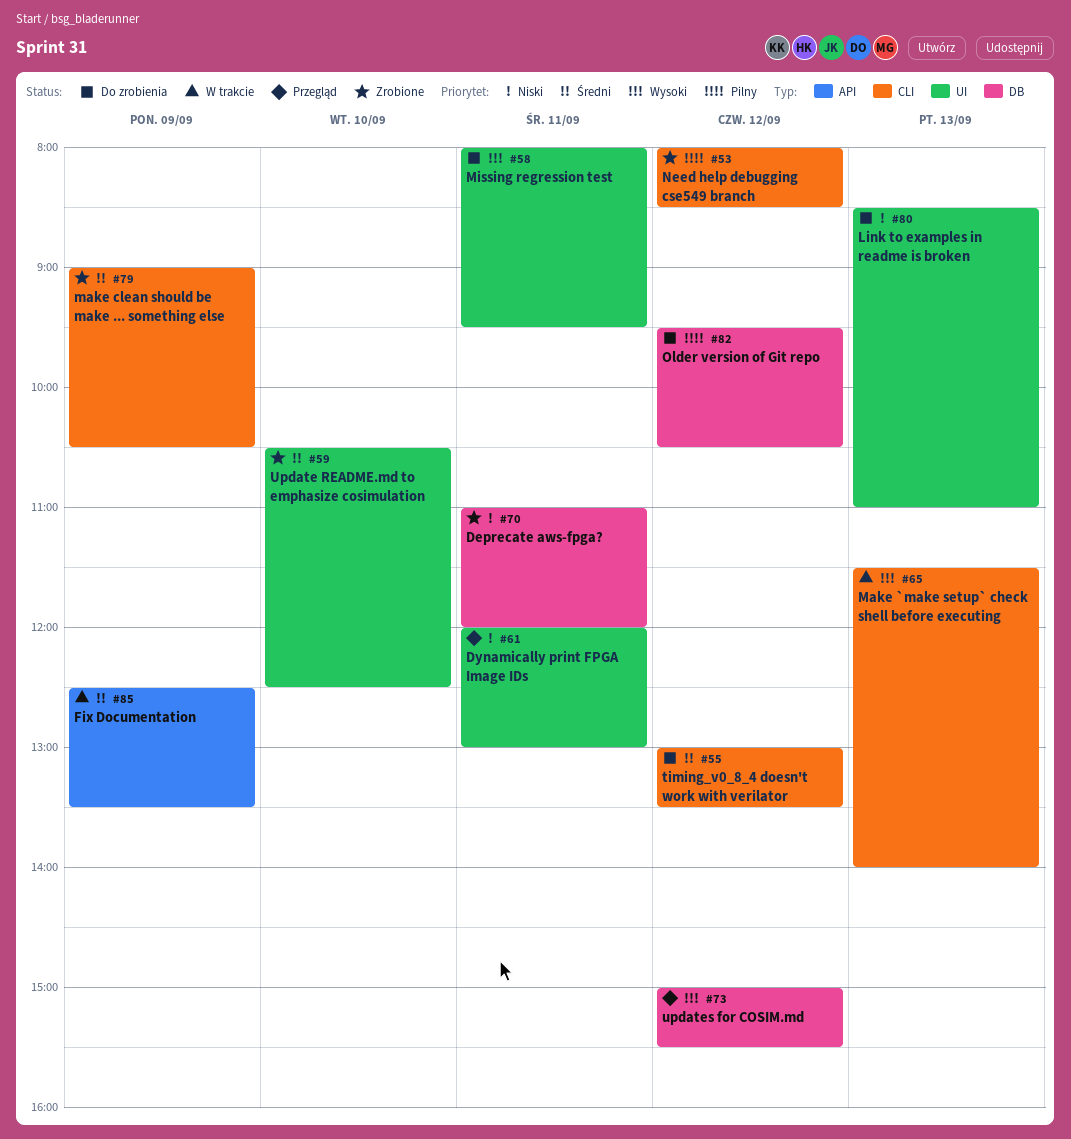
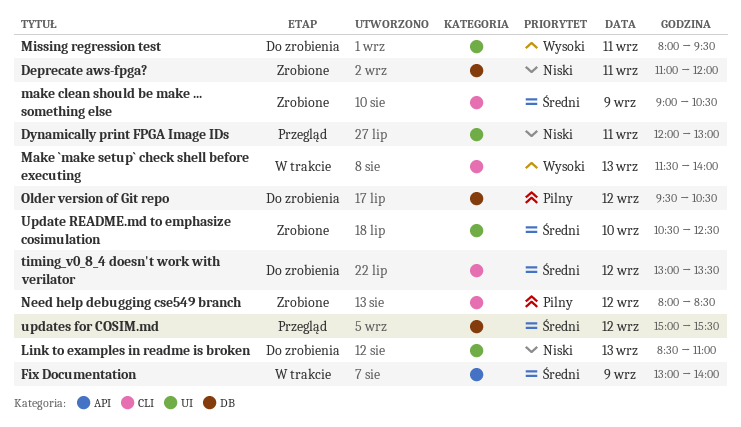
Fix Documentation, begins: 12:30 -> 13:00
Fix Documentation, ends: 13:30 -> 14:00
updates for COSIM.md, priority: Wysoki -> Średni

